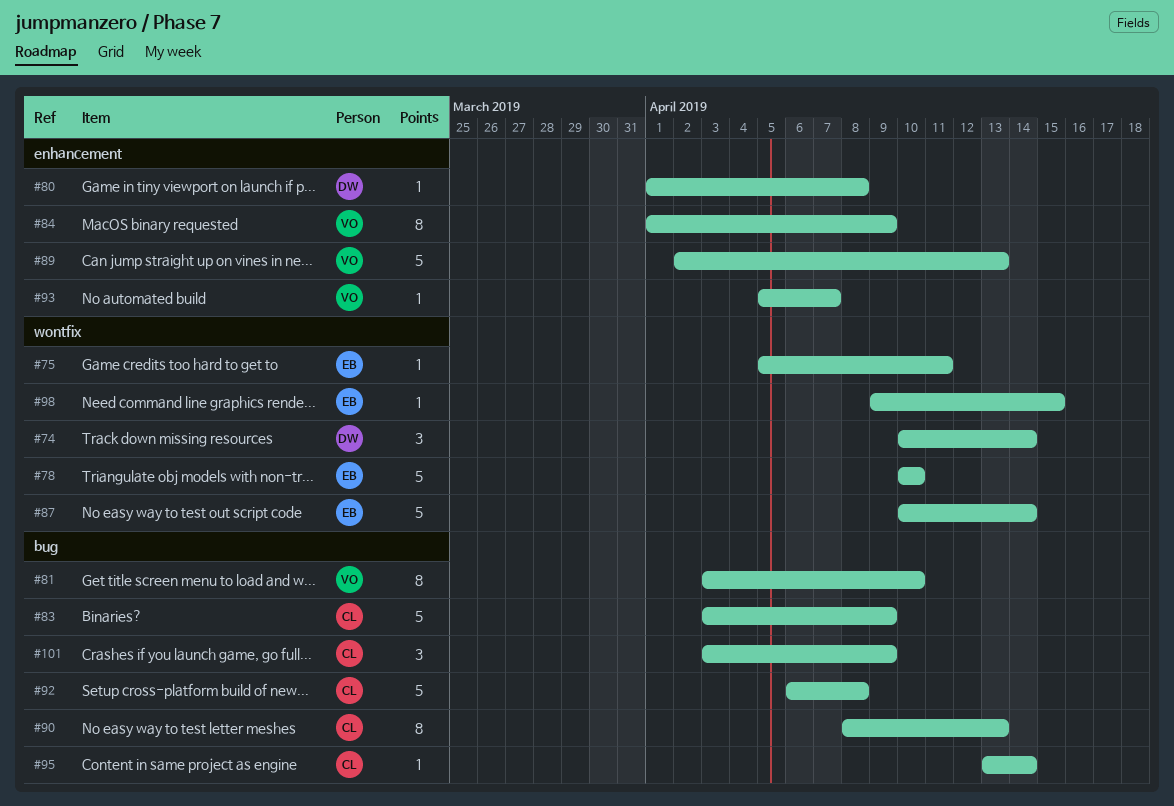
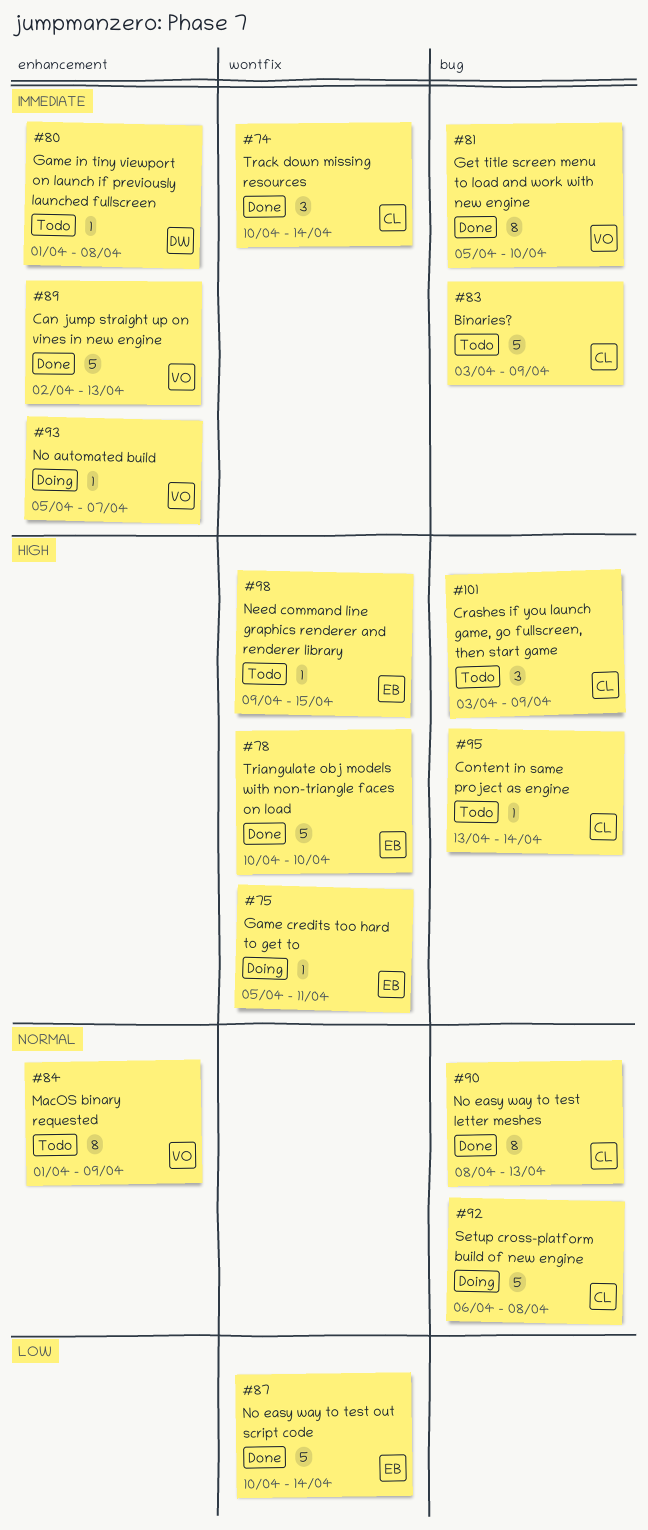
#74, owner: DW -> CL
#81, start: Apr 3 -> Apr 5

